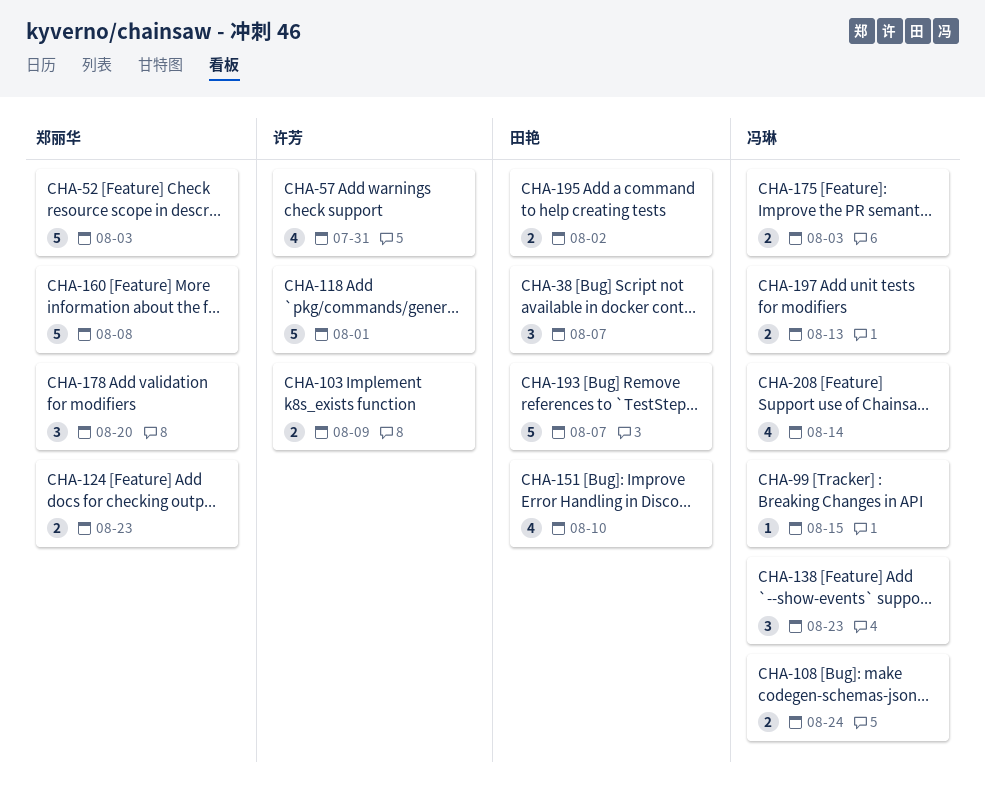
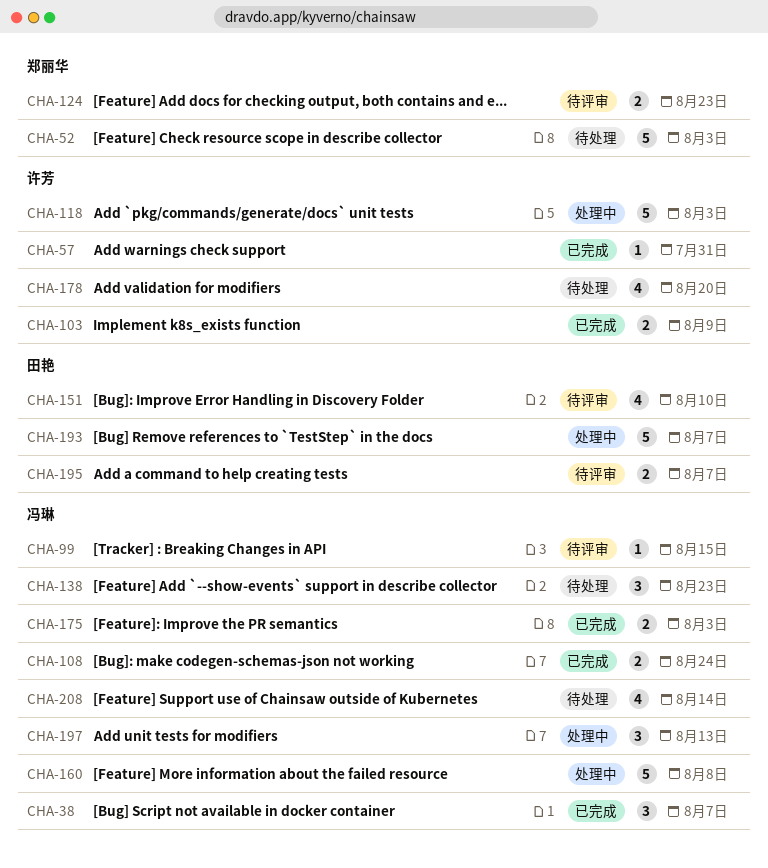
CHA-38, owner: 田艳 -> 冯琳
CHA-57, estimate: 4 -> 1
CHA-118, due: Aug 1 -> Aug 3
CHA-160, owner: 郑丽华 -> 冯琳
CHA-178, owner: 郑丽华 -> 许芳
CHA-178, estimate: 3 -> 4
CHA-195, due: Aug 2 -> Aug 7
CHA-197, estimate: 2 -> 3

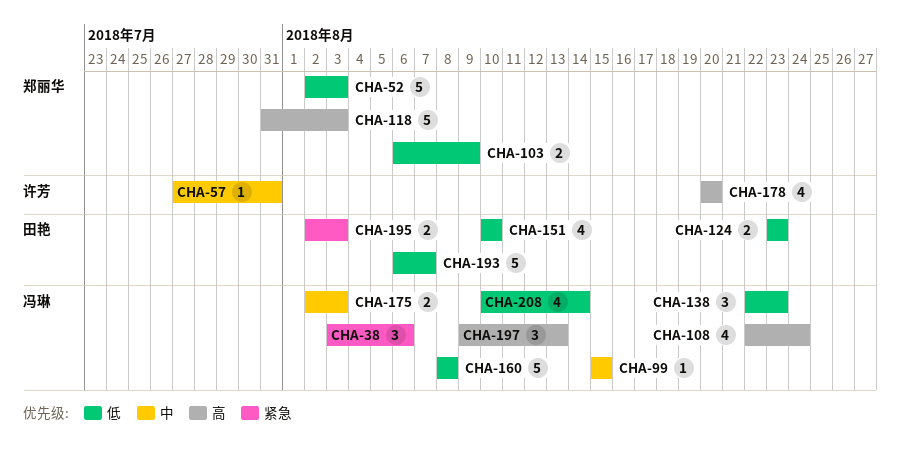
CHA-38, due: Aug 7 -> Aug 6
CHA-103, owner: 许芳 -> 郑丽华
CHA-108, estimate: 2 -> 4
CHA-118, owner: 许芳 -> 郑丽华
CHA-124, owner: 郑丽华 -> 田艳
CHA-195, due: Aug 7 -> Aug 3

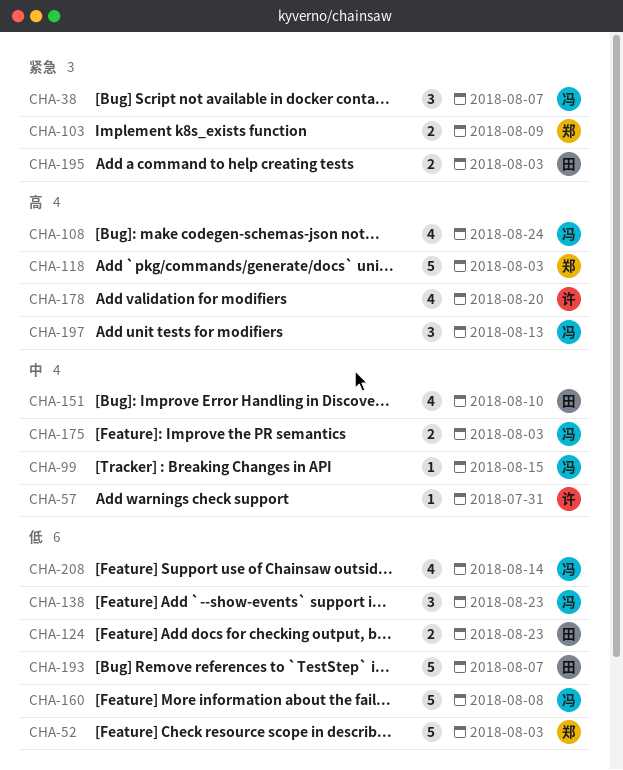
CHA-38, due: Aug 6 -> Aug 7
CHA-103, priority: 低 -> 紧急
CHA-151, priority: 低 -> 中

